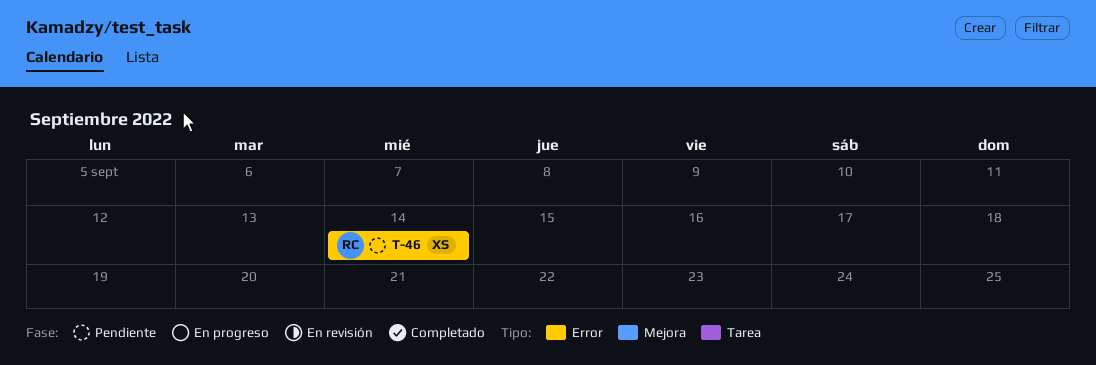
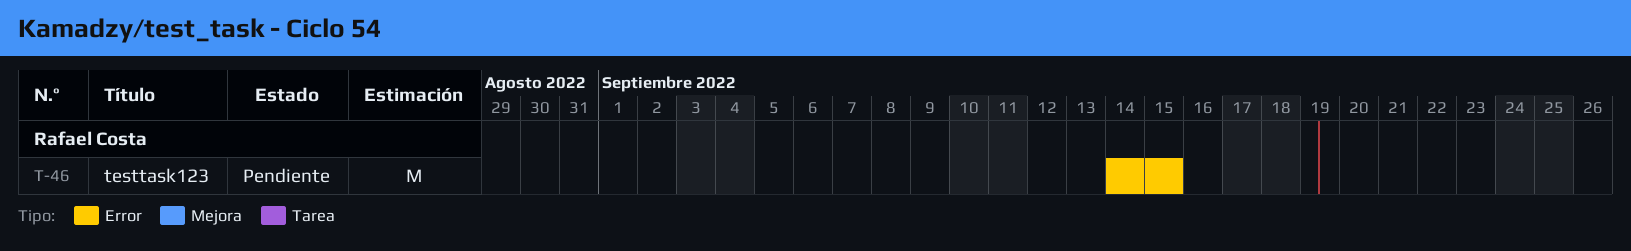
T-46, estimate: XS -> M
T-46, due: Sep 14 -> Sep 15

